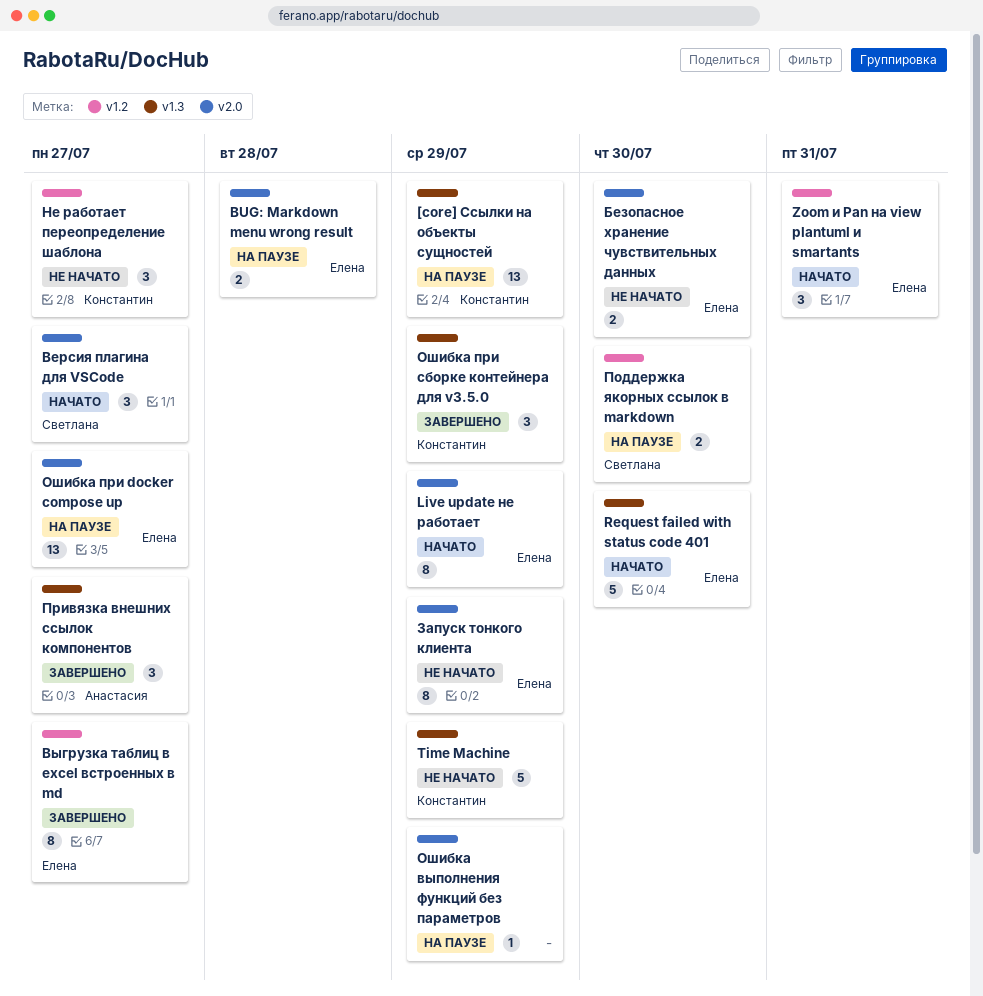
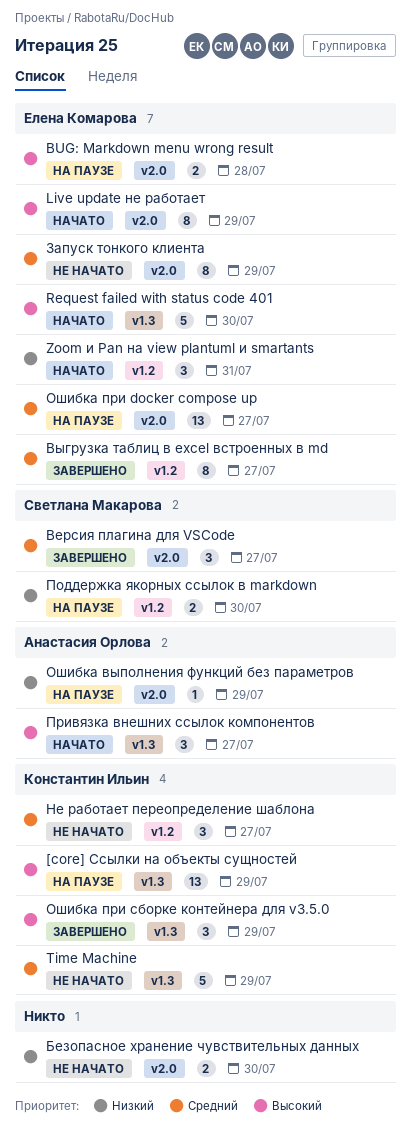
Безопасное хранение чувствительных данных, owner: Елена Комарова -> none
Версия плагина для VSCode, status: Начато -> Завершено
Ошибка выполнения функций без параметров, owner: none -> Анастасия Орлова
Привязка внешних ссылок компонентов, status: Завершено -> Начато

